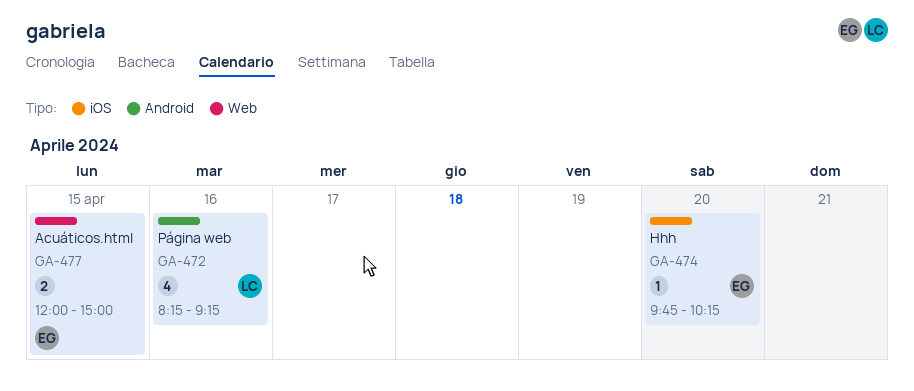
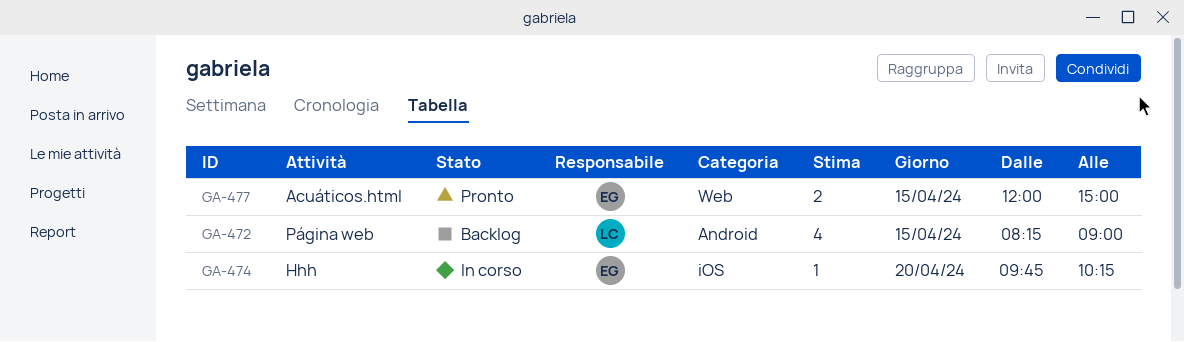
GA-472, day: Apr 16 -> Apr 15
GA-472, ends: 09:15 -> 09:00

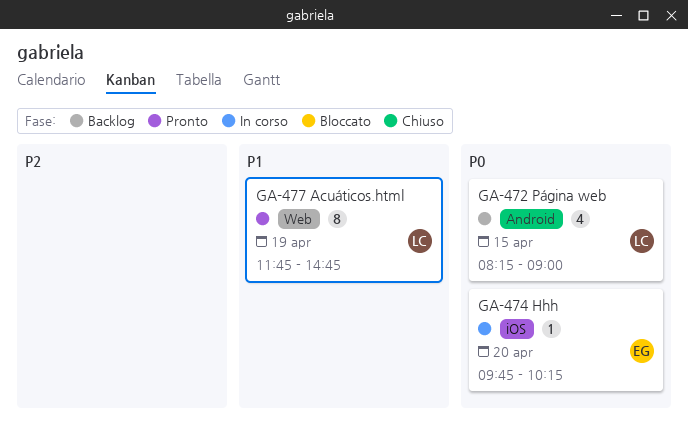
GA-477, owner: EG -> LC
GA-477, estimate: 2 -> 8
GA-477, day: Apr 15 -> Apr 19
GA-477, begins: 12:00 -> 11:45
GA-477, ends: 15:00 -> 14:45

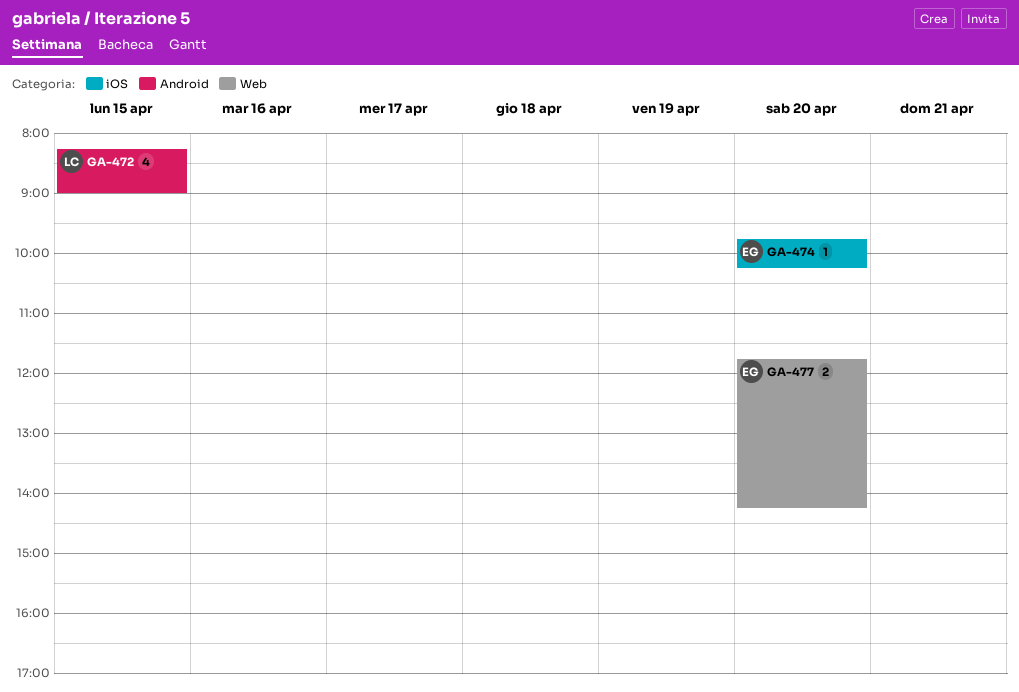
GA-477, owner: LC -> EG
GA-477, estimate: 8 -> 2
GA-477, day: Apr 19 -> Apr 20
GA-477, ends: 14:45 -> 14:15

